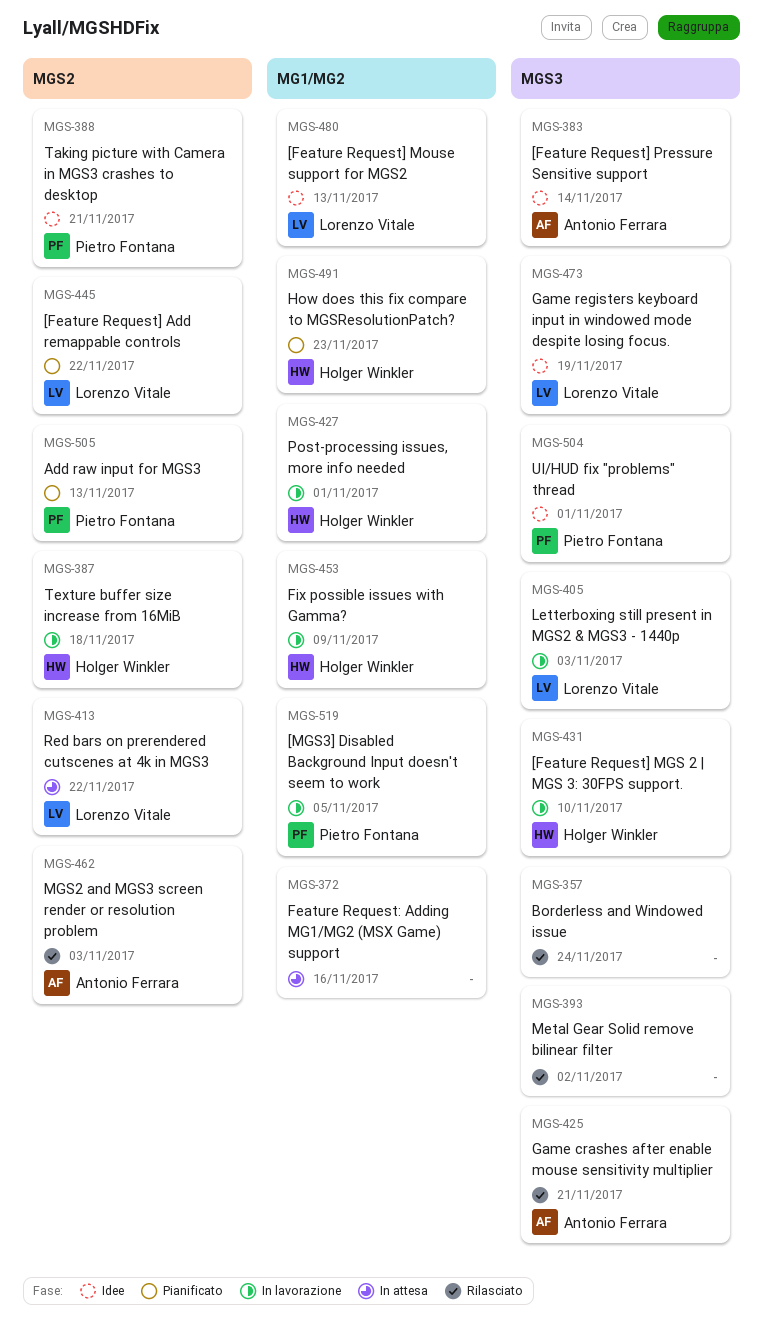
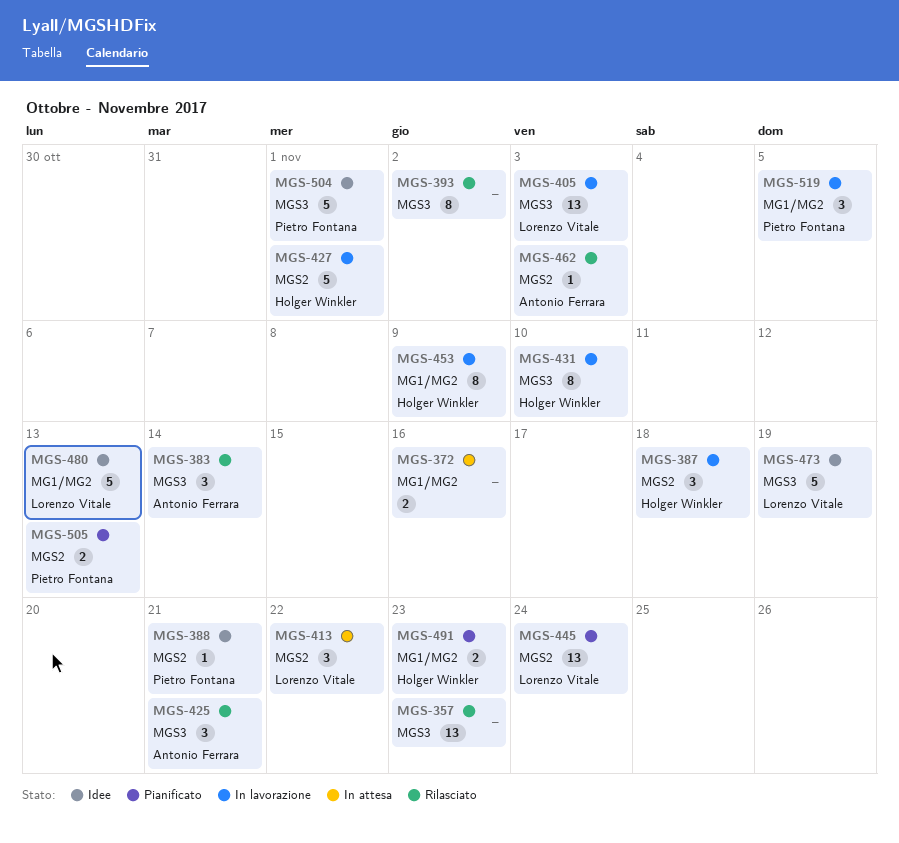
MGS-357, due: Nov 24 -> Nov 23
MGS-383, status: Idee -> Rilasciato
MGS-427, label: MG1/MG2 -> MGS2
MGS-445, due: Nov 22 -> Nov 24

